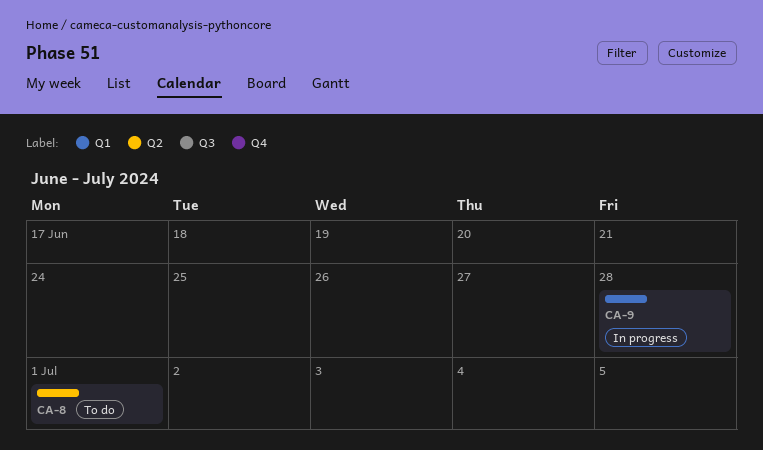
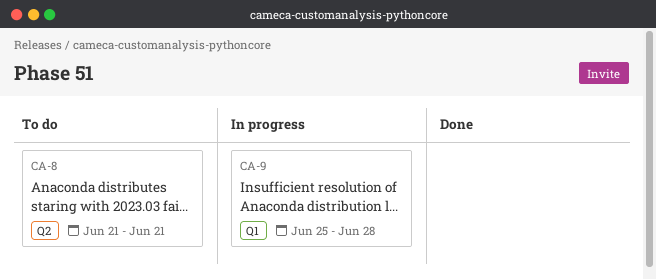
CA-8, due: Jul 1 -> Jun 21

